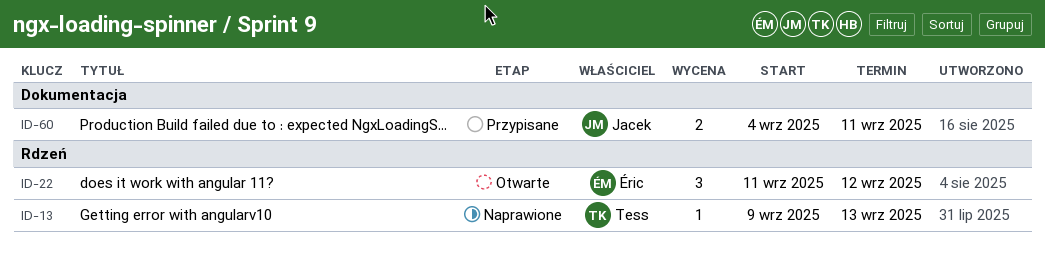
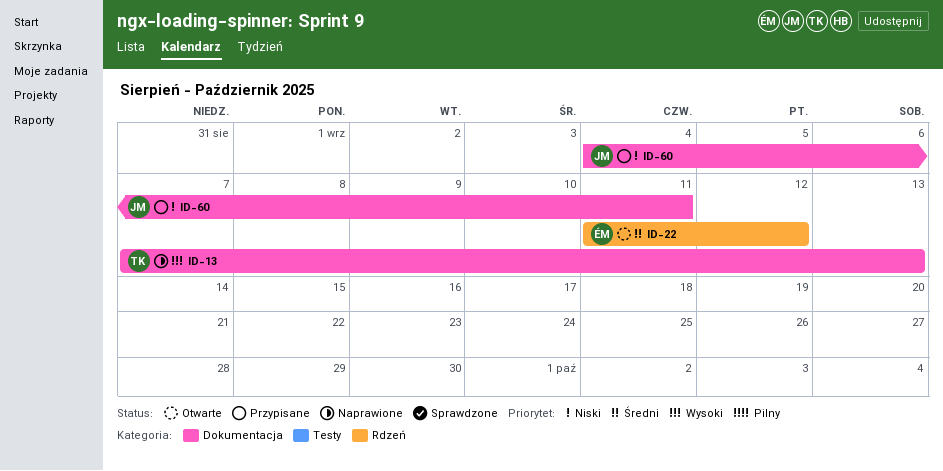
ID-13, label: Rdzeń -> Dokumentacja
ID-13, start: Sep 9 -> Sep 7

